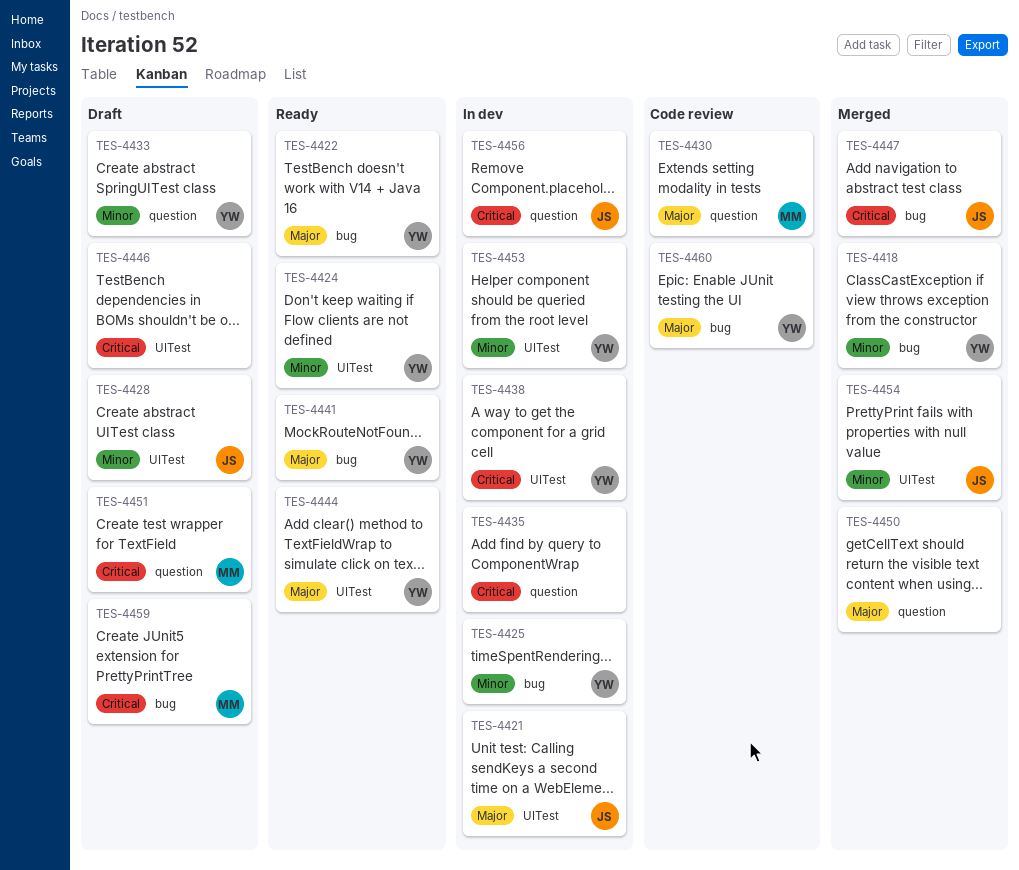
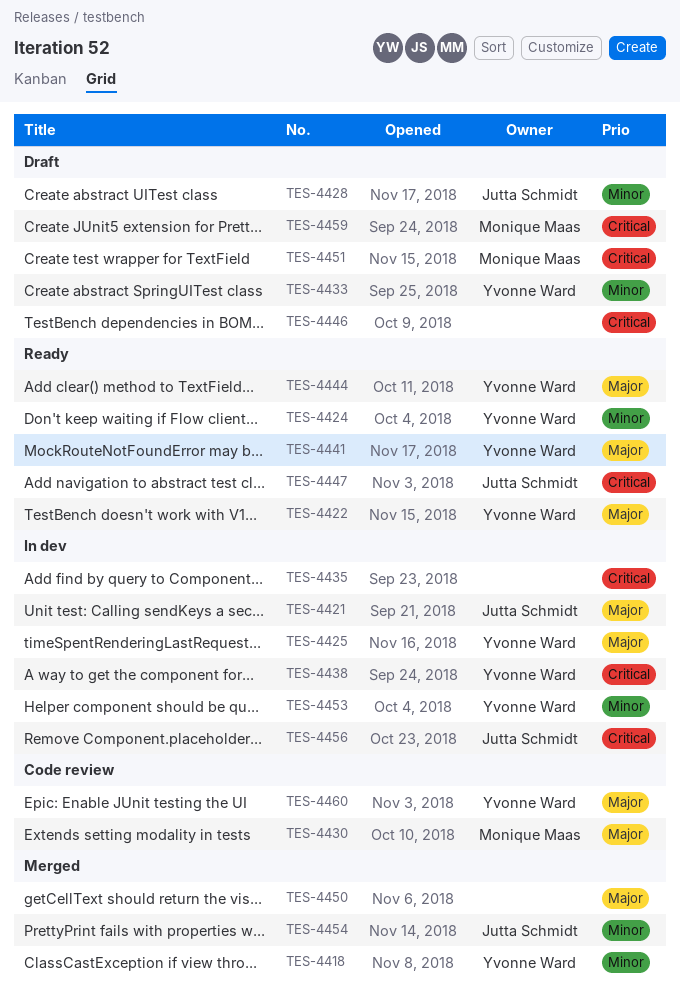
TES-4425, priority: Minor -> Major
TES-4447, status: Merged -> Ready

